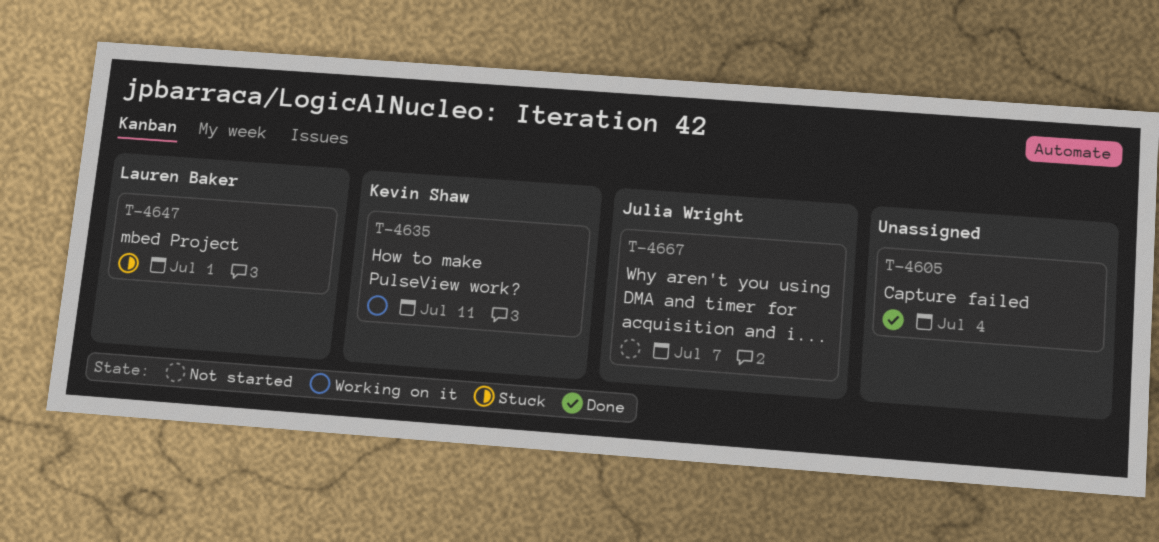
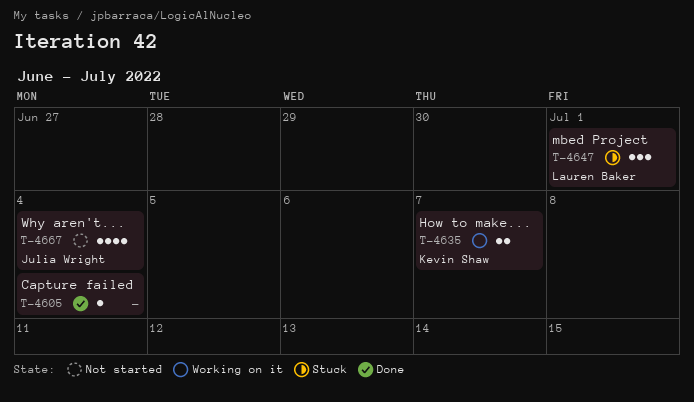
T-4635, due: Jul 11 -> Jul 7
T-4667, due: Jul 7 -> Jul 4

